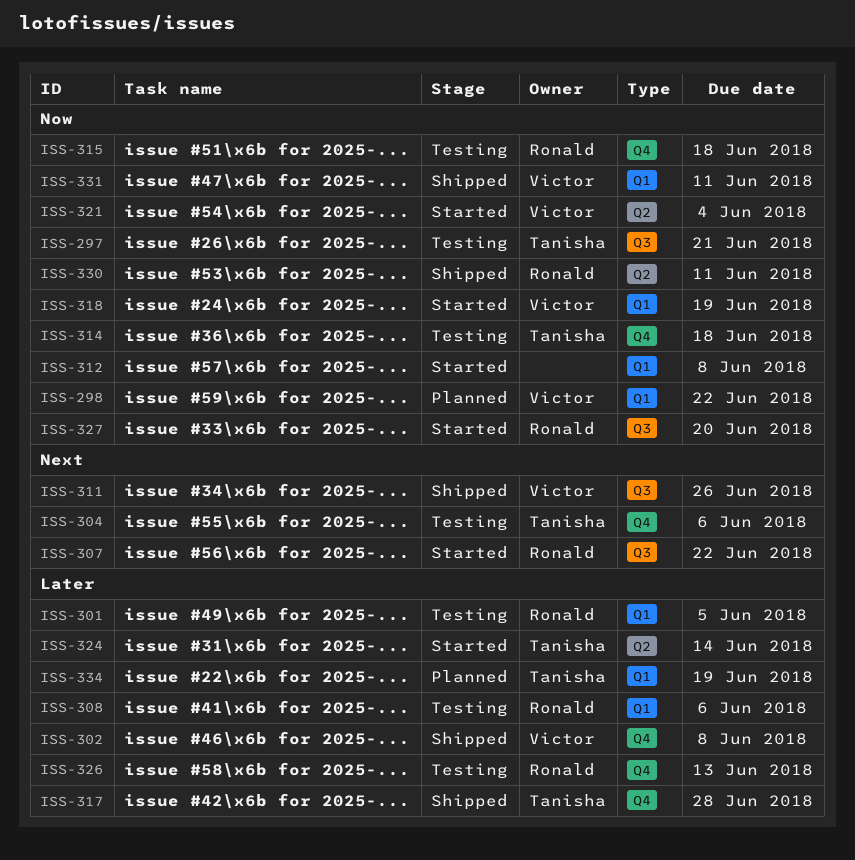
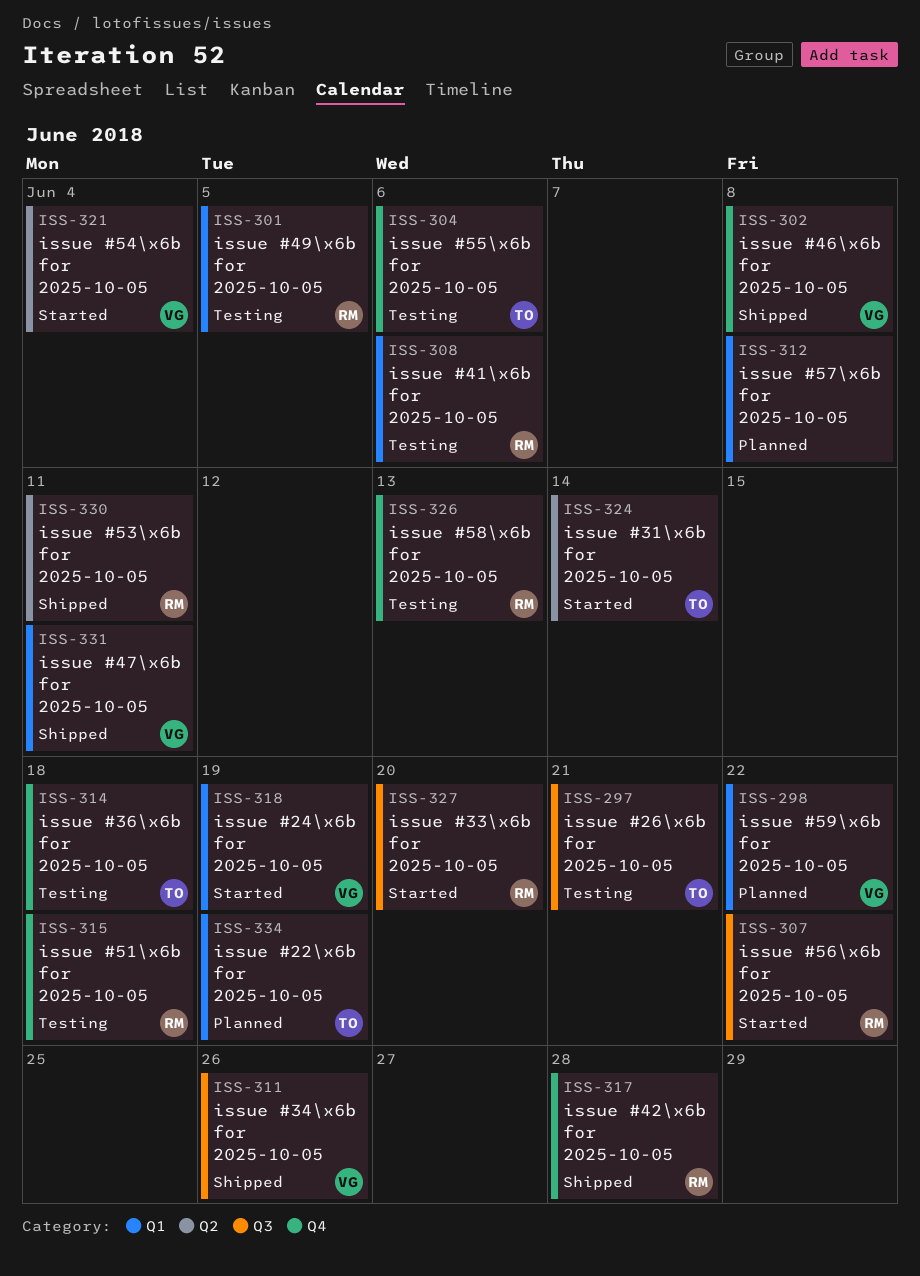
ISS-312, status: Started -> Planned
ISS-317, owner: Tanisha -> Ronald

